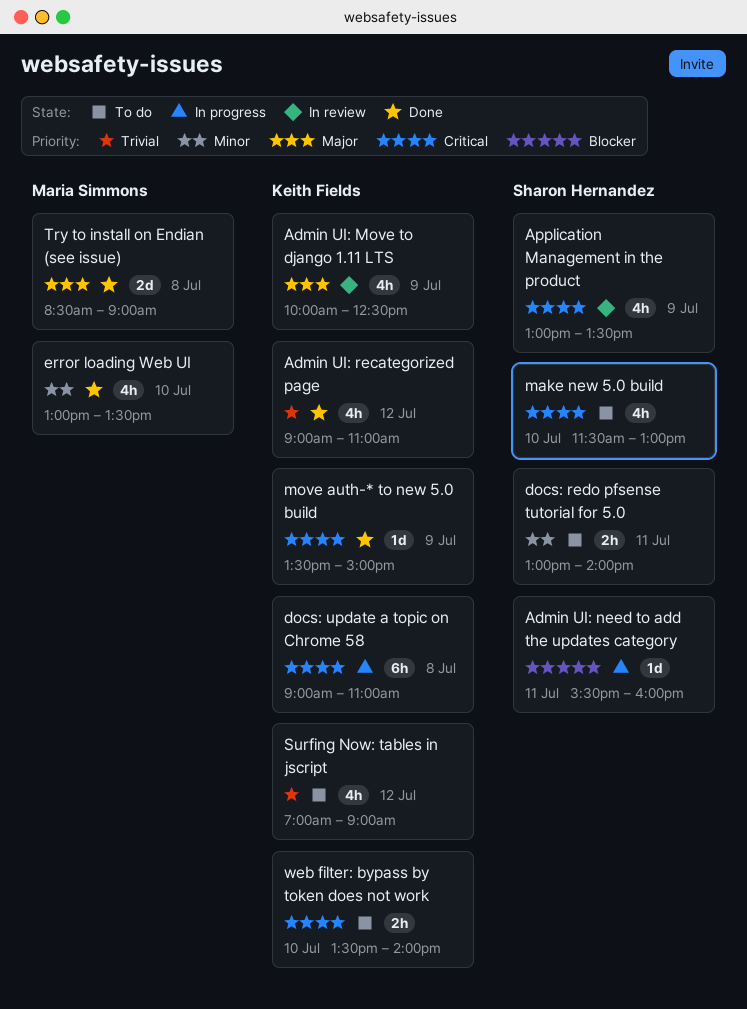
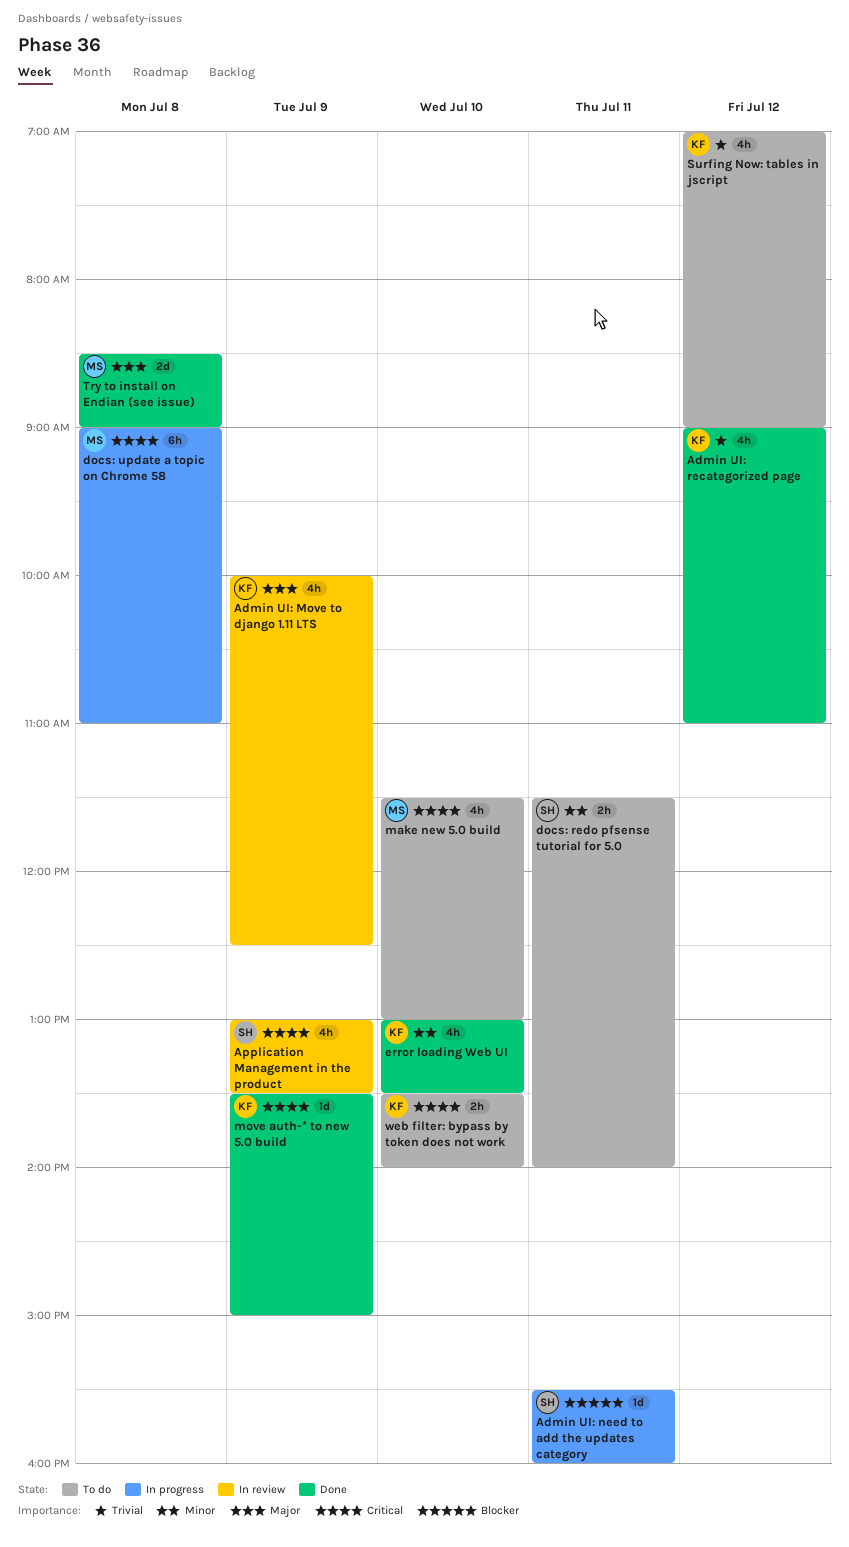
docs: redo pfsense tutorial for 5.0, begins: 13:00 -> 11:30
docs: update a topic on Chrome 58, owner: Keith Fields -> Maria Simmons
error loading Web UI, owner: Maria Simmons -> Keith Fields
make new 5.0 build, owner: Sharon Hernandez -> Maria Simmons

